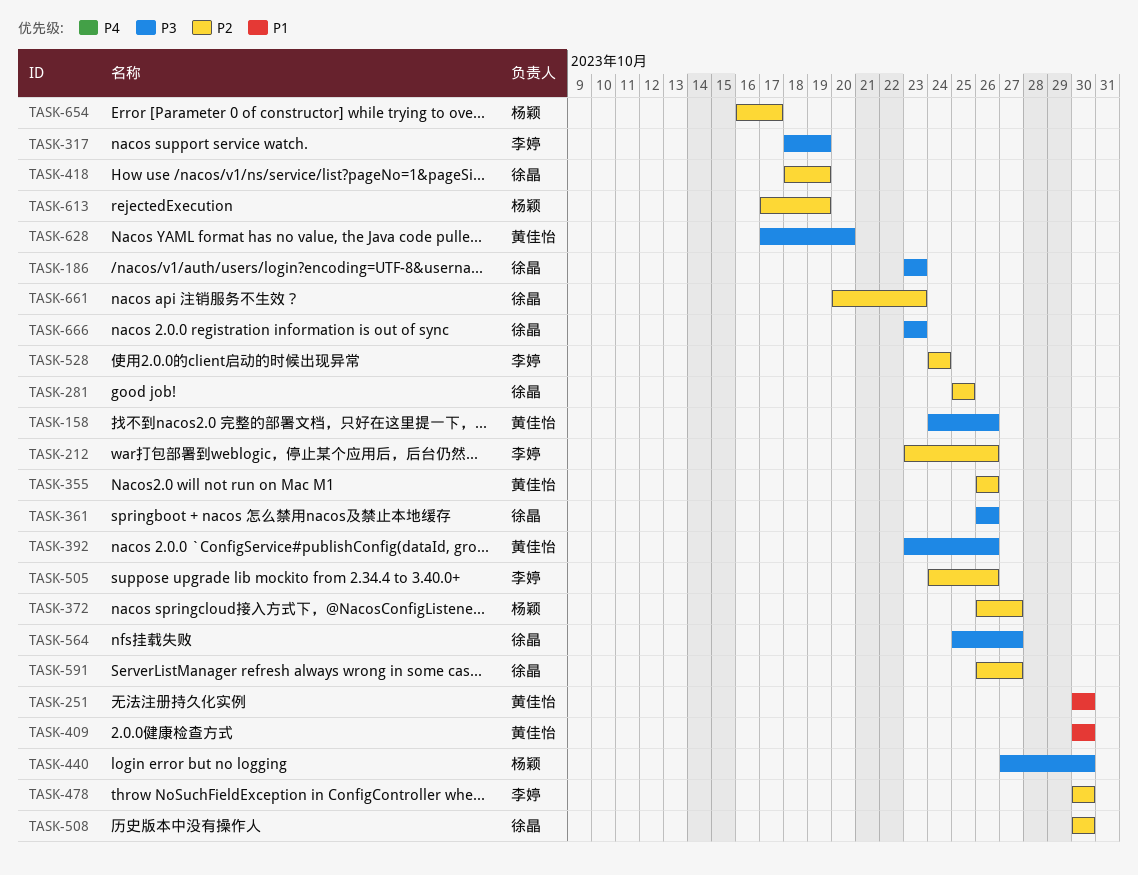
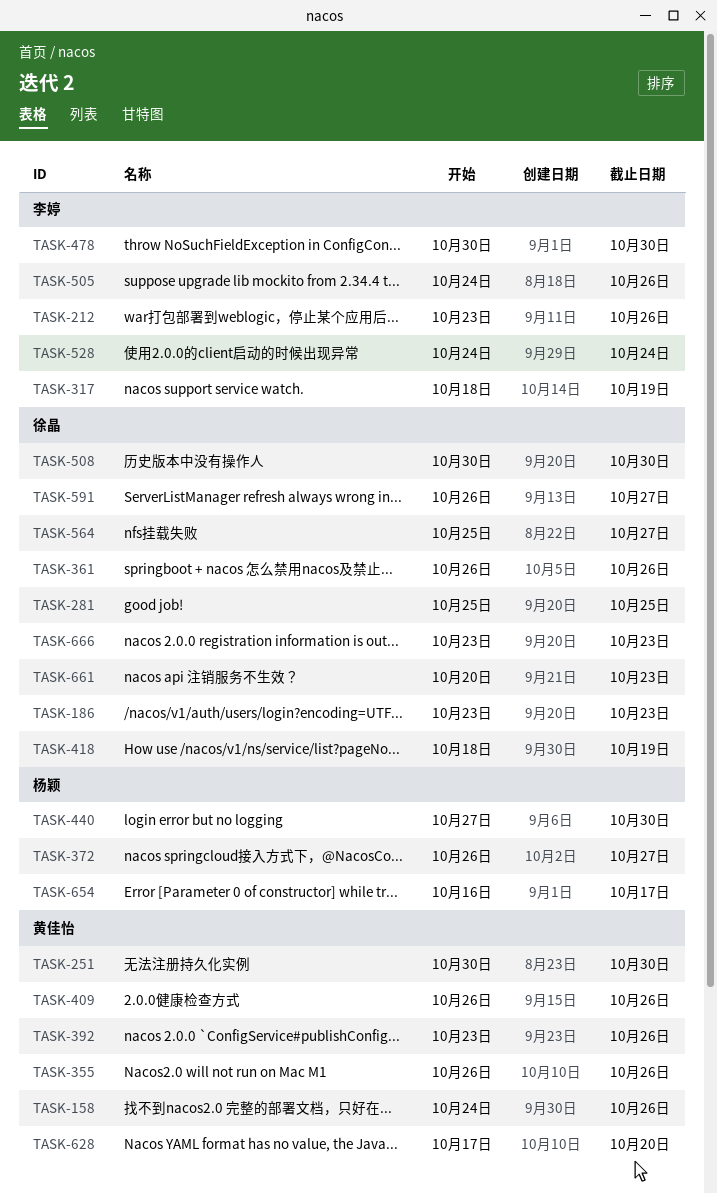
TASK-409, start: Oct 30 -> Oct 26
TASK-409, due: Oct 30 -> Oct 26
TASK-613: present -> none

